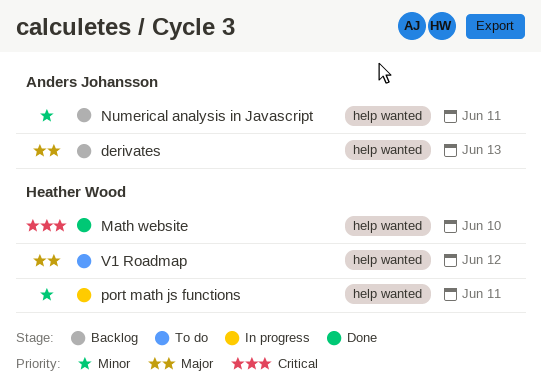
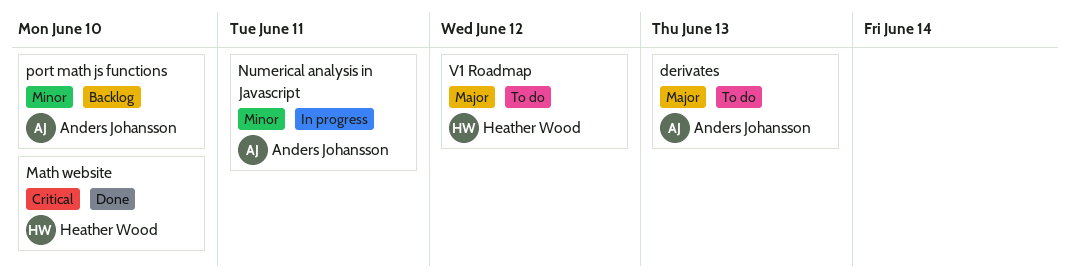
derivates, status: Backlog -> To do
Numerical analysis in Javascript, status: Backlog -> In progress
port math js functions, status: In progress -> Backlog
port math js functions, owner: Heather Wood -> Anders Johansson
port math js functions, due: Jun 11 -> Jun 10

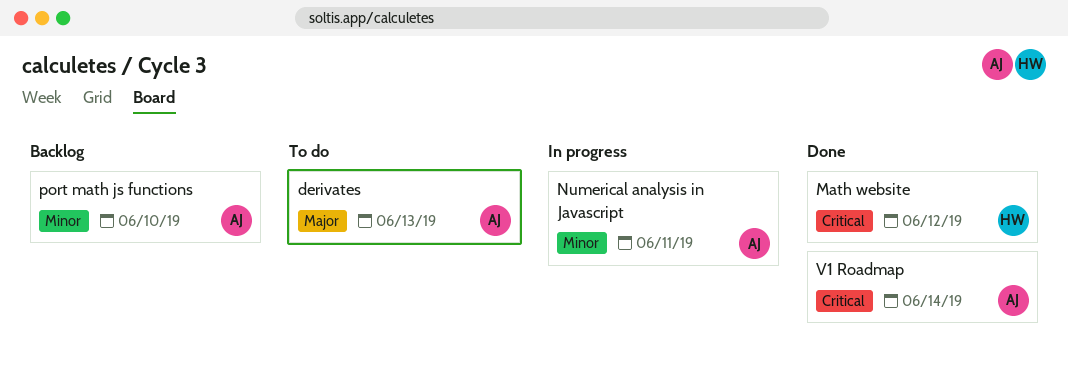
Math website, due: Jun 10 -> Jun 12
V1 Roadmap, status: To do -> Done
V1 Roadmap, owner: Heather Wood -> Anders Johansson
V1 Roadmap, priority: Major -> Critical
V1 Roadmap, due: Jun 12 -> Jun 14

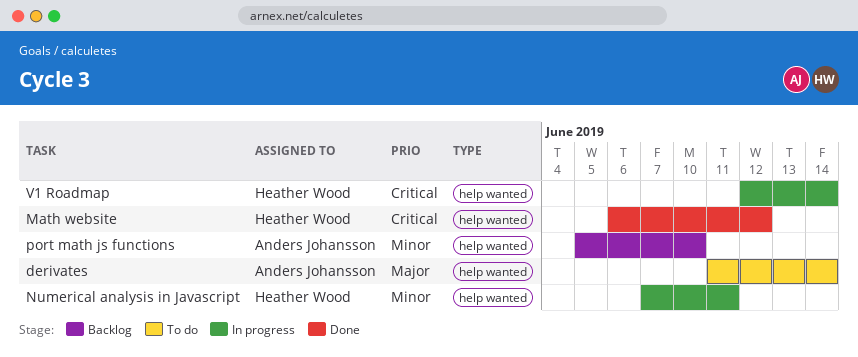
derivates, due: Jun 13 -> Jun 14
Numerical analysis in Javascript, owner: Anders Johansson -> Heather Wood
V1 Roadmap, status: Done -> In progress
V1 Roadmap, owner: Anders Johansson -> Heather Wood

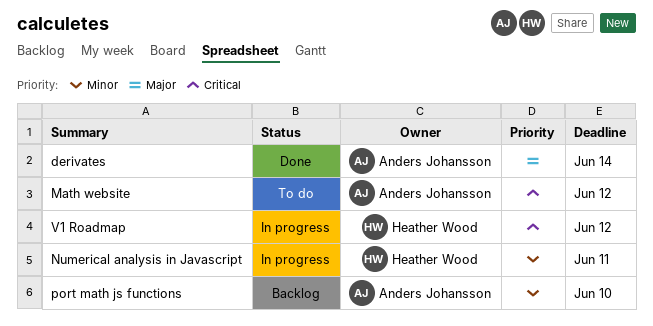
derivates, status: To do -> Done
Math website, status: Done -> To do
Math website, owner: Heather Wood -> Anders Johansson
V1 Roadmap, due: Jun 14 -> Jun 12

